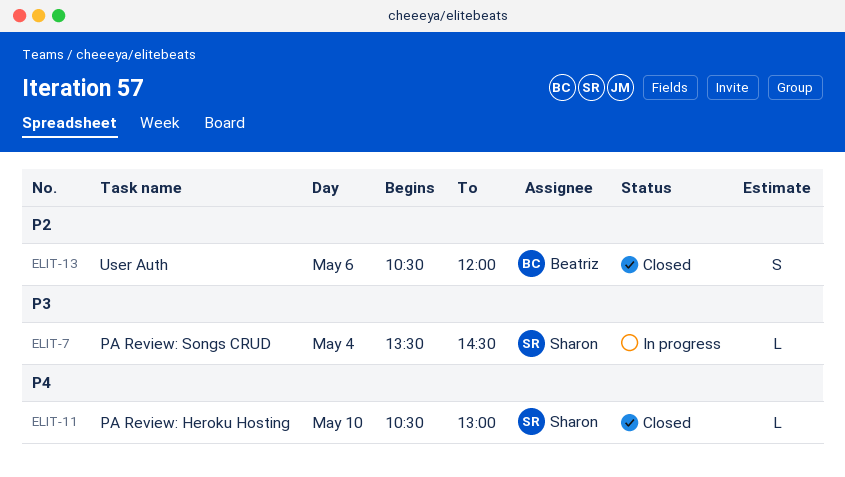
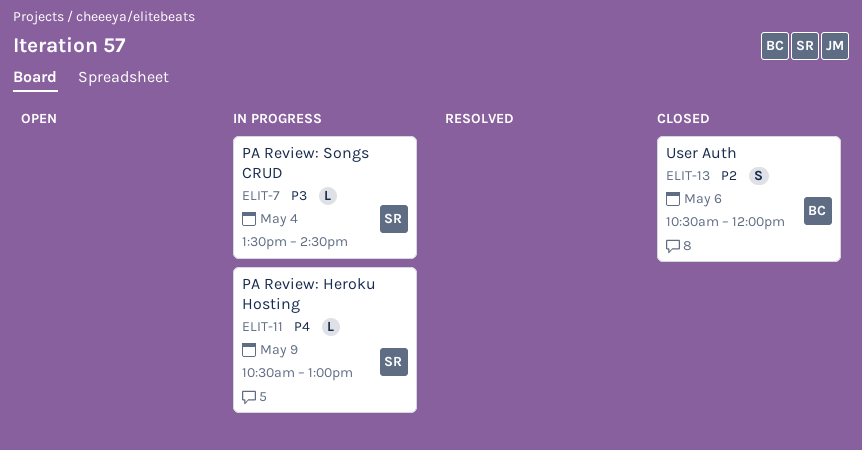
ELIT-11, status: Closed -> In progress
ELIT-11, day: May 10 -> May 9

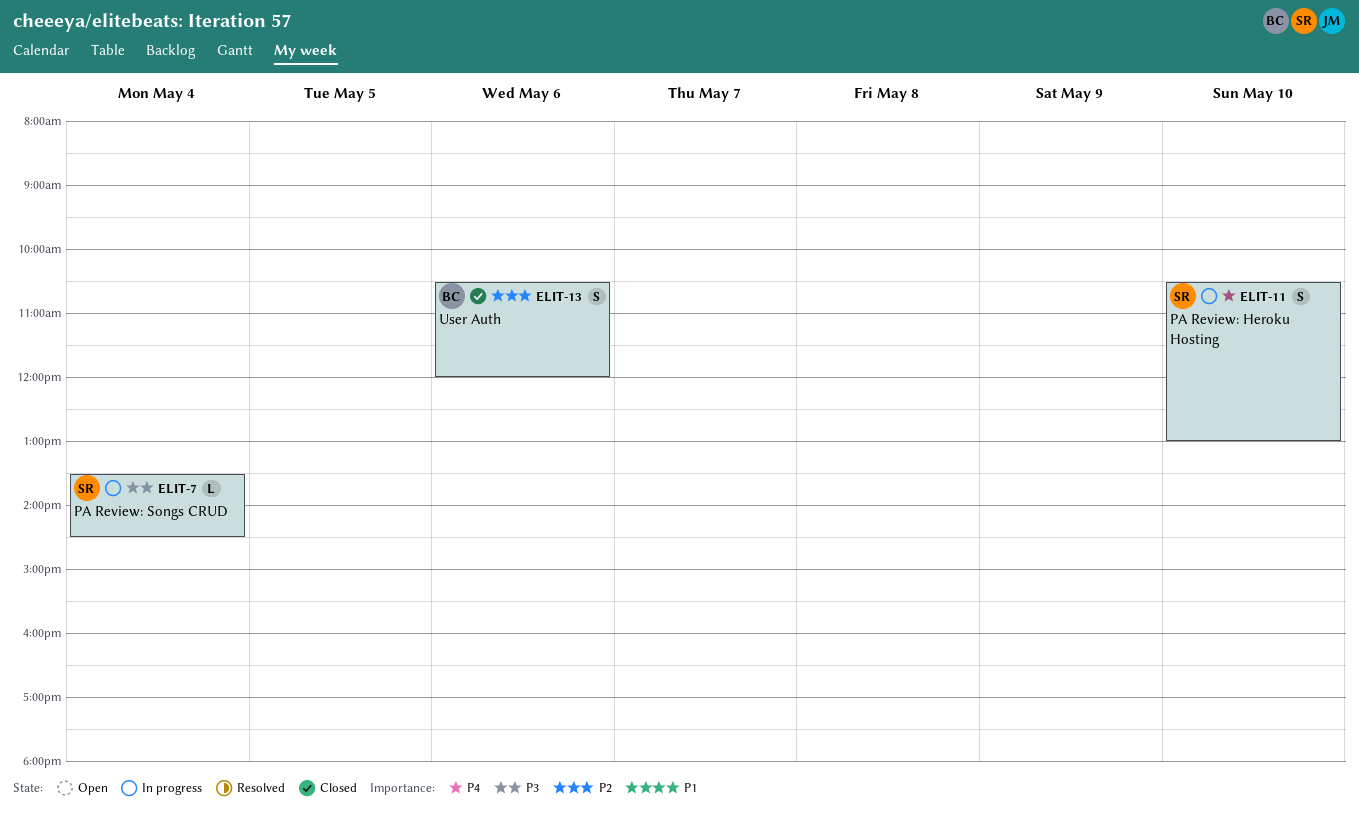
ELIT-11, estimate: L -> S
ELIT-11, day: May 9 -> May 10

